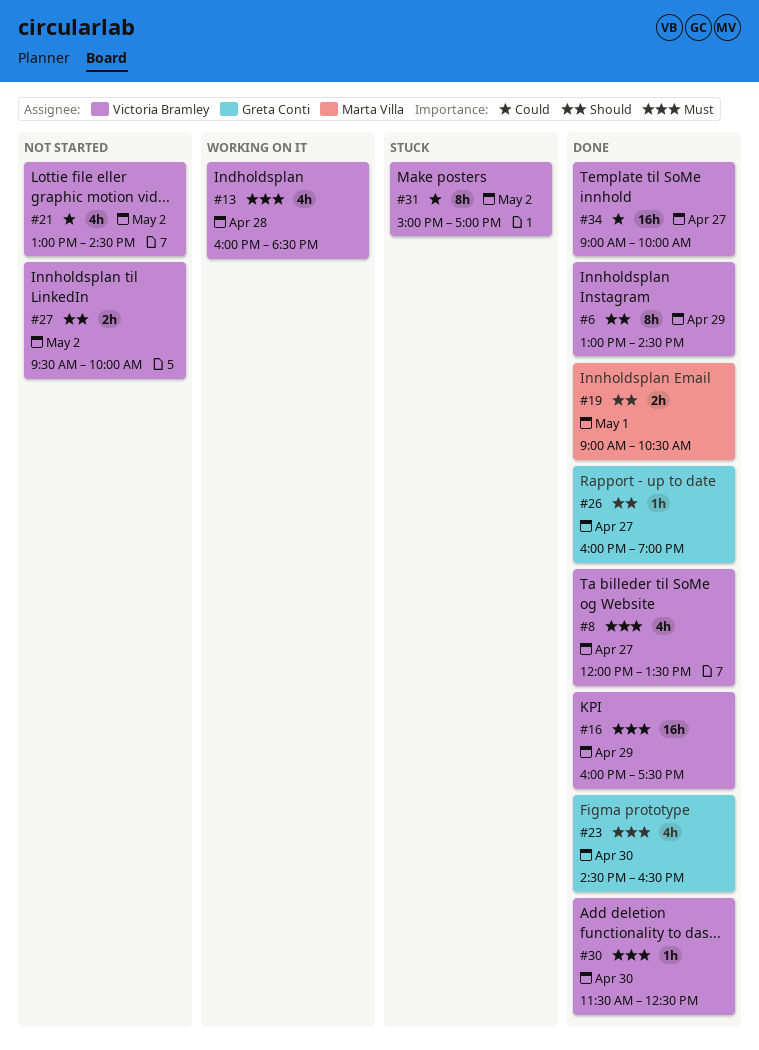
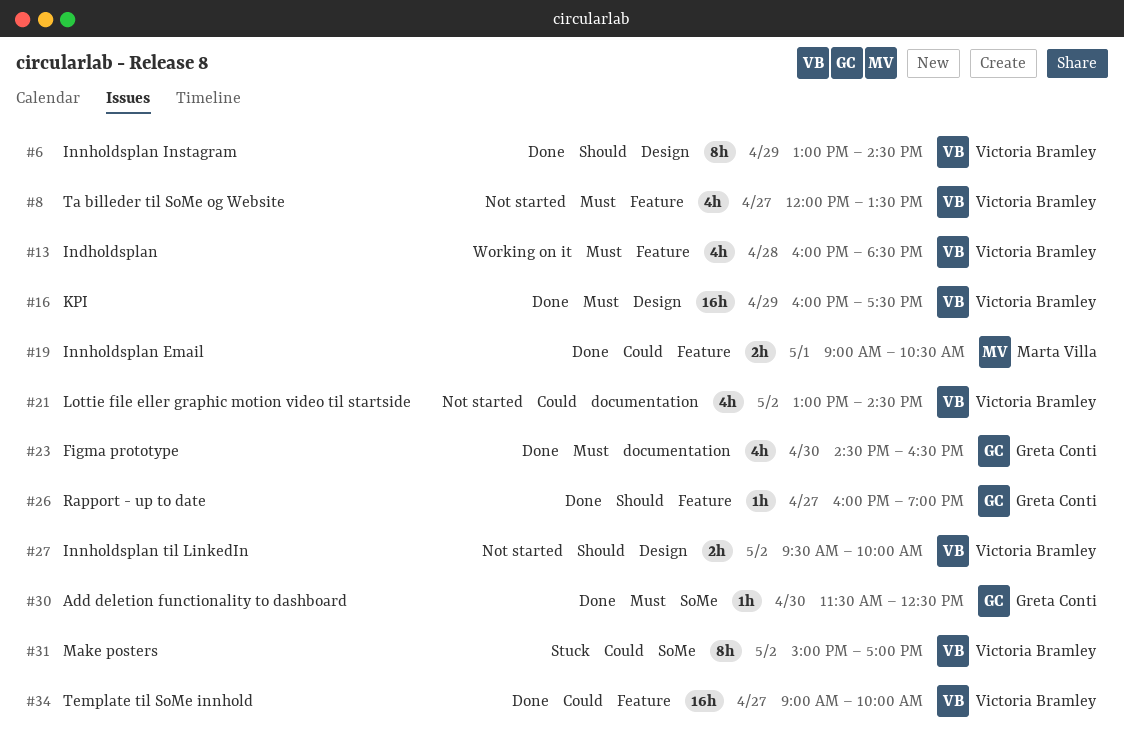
#8, status: Done -> Not started
#19, priority: Should -> Could
#30, owner: Victoria Bramley -> Greta Conti

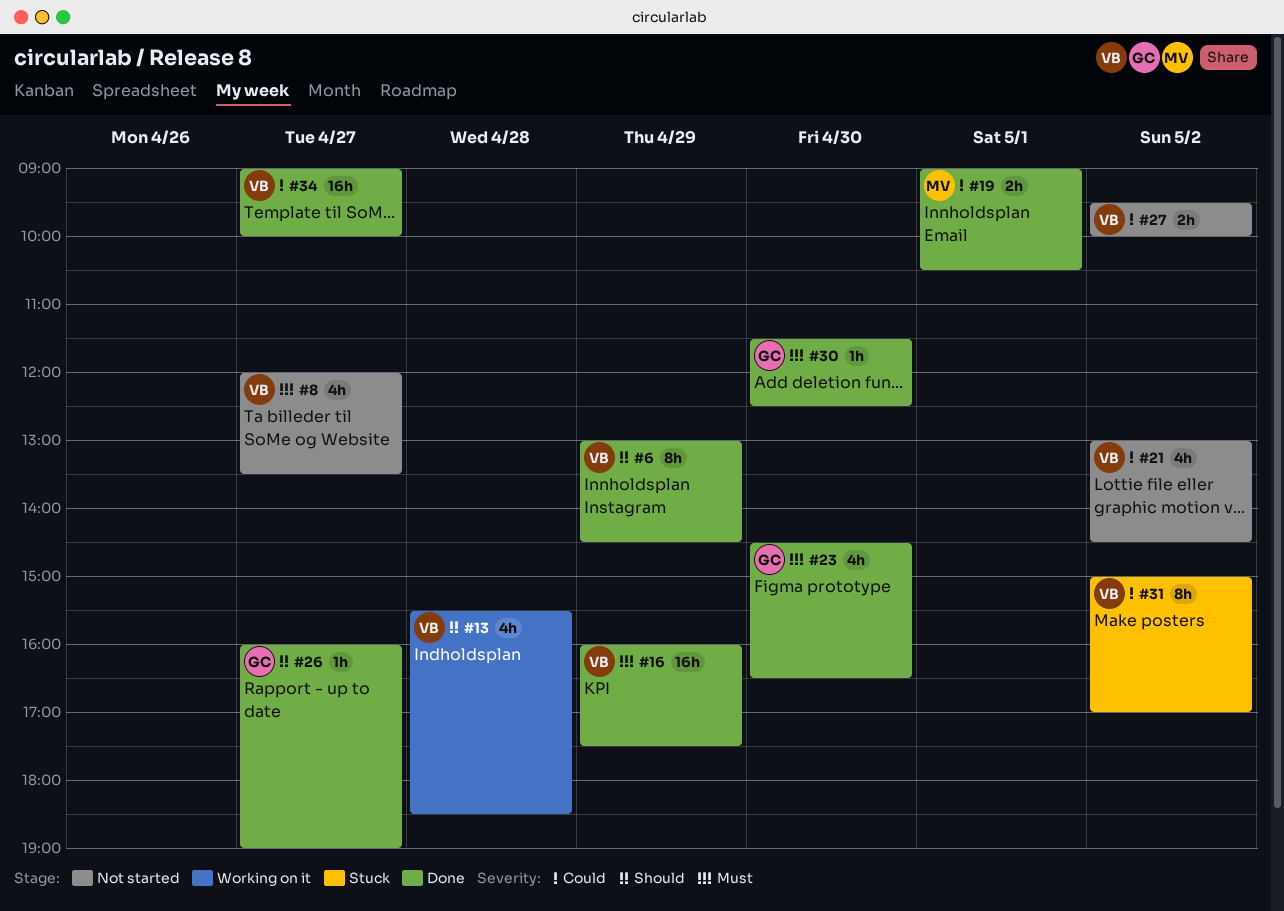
#13, priority: Must -> Should
#13, begins: 16:00 -> 15:30
#27, priority: Should -> Could

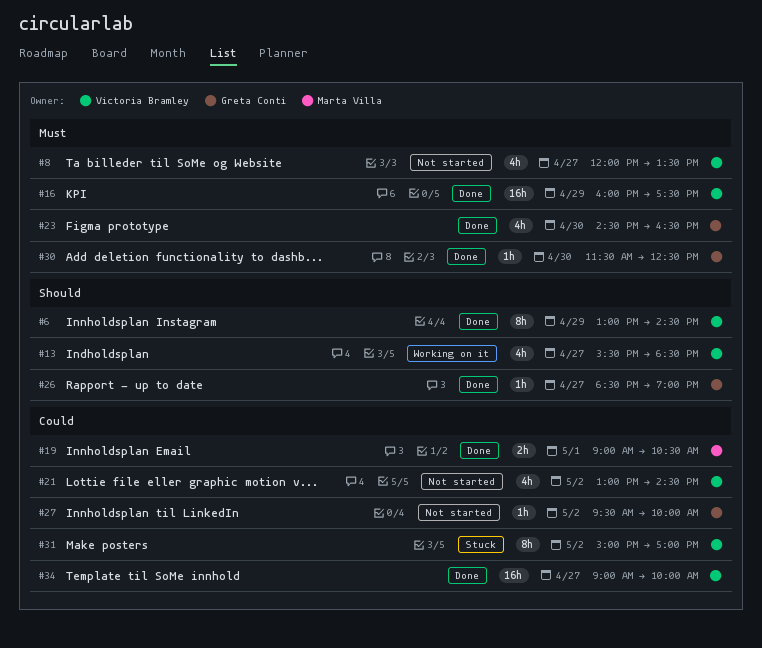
#13, day: Apr 28 -> Apr 27
#26, begins: 16:00 -> 18:30
#27, owner: Victoria Bramley -> Greta Conti
#27, estimate: 2h -> 1h

